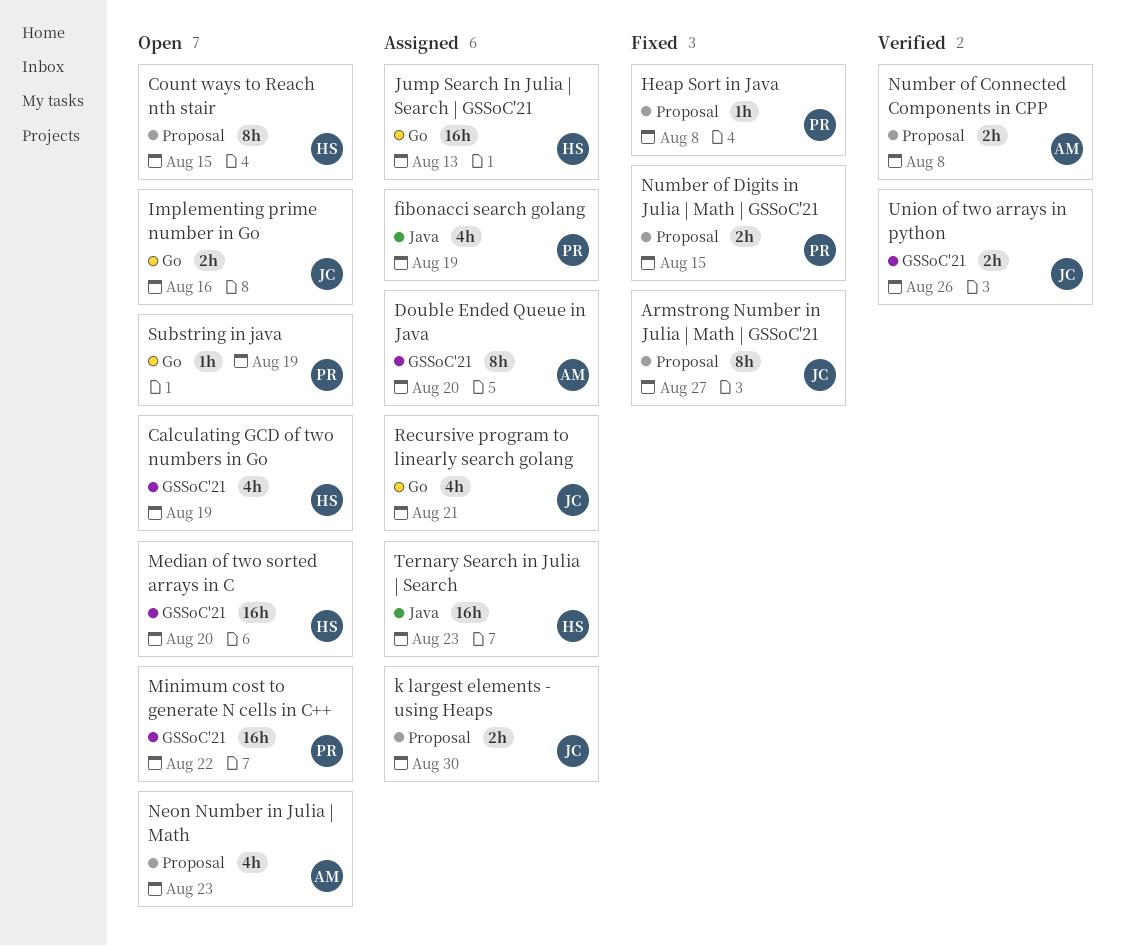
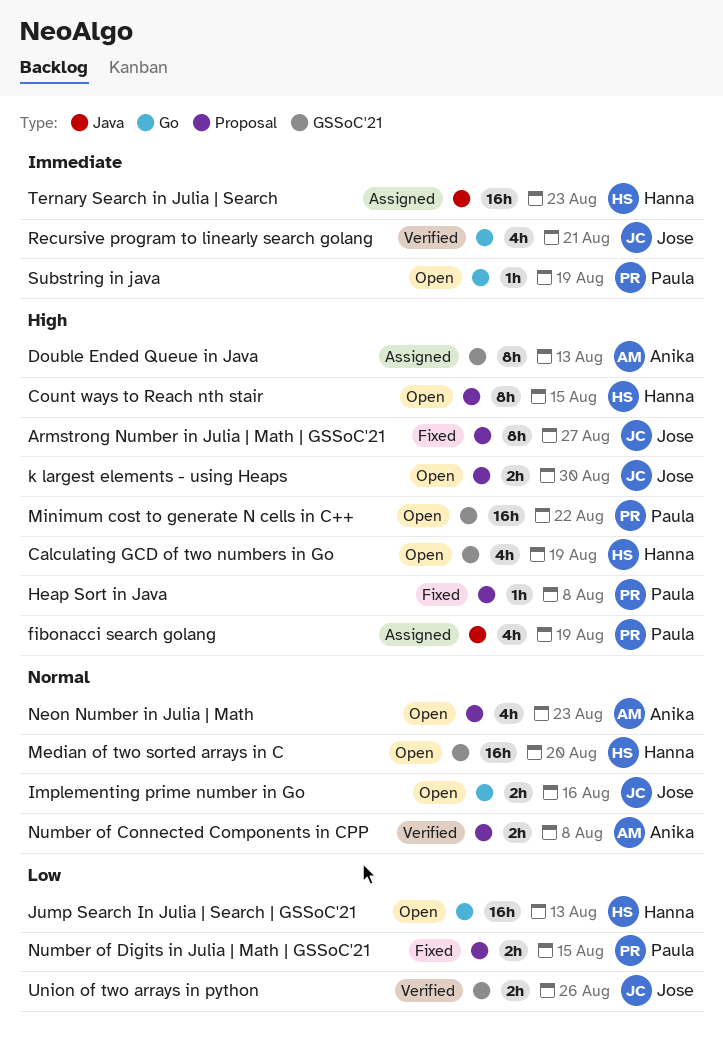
Double Ended Queue in Java, due: Aug 20 -> Aug 13
Jump Search In Julia | Search | GSSoC'21, status: Assigned -> Open
k largest elements - using Heaps, status: Assigned -> Open
Recursive program to linearly search golang, status: Assigned -> Verified

